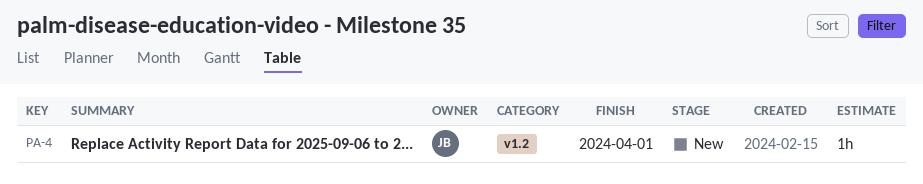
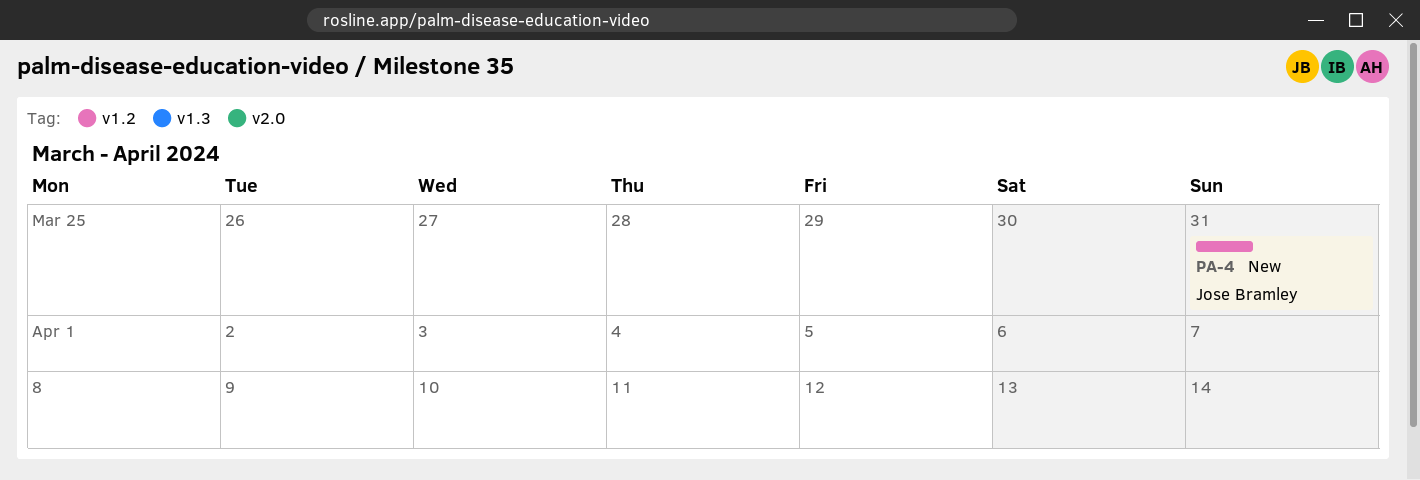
PA-4, due: Apr 1 -> Mar 31

